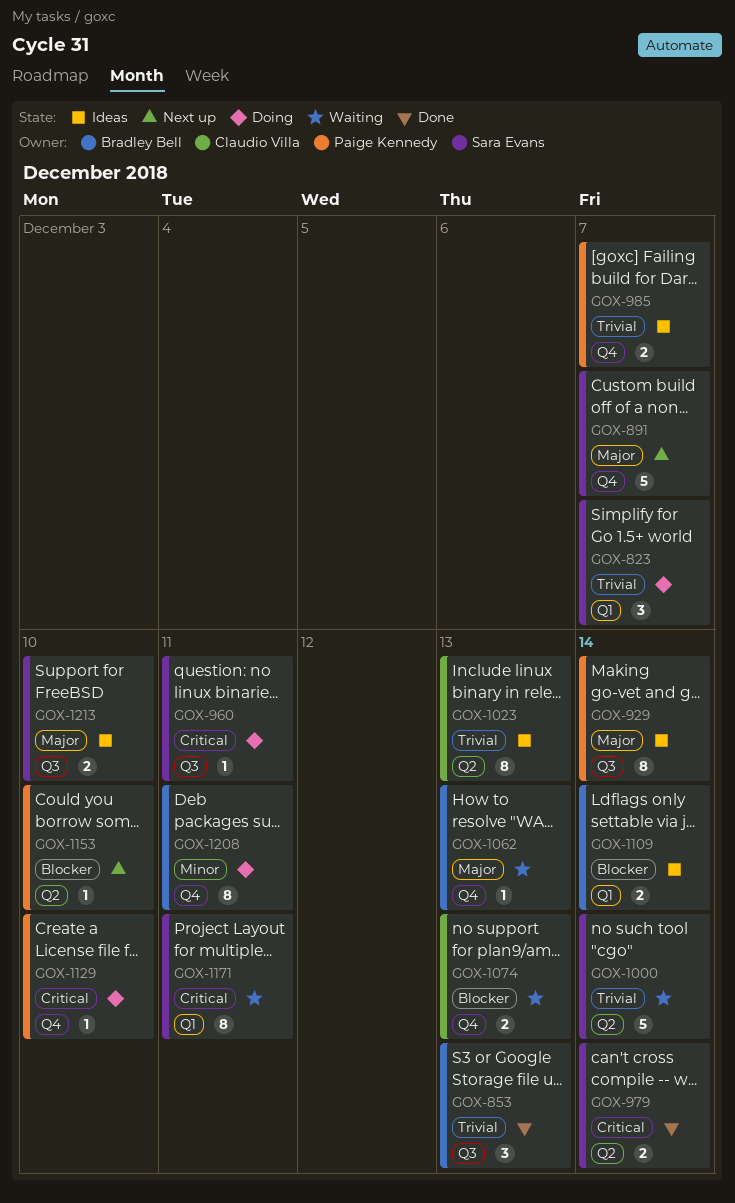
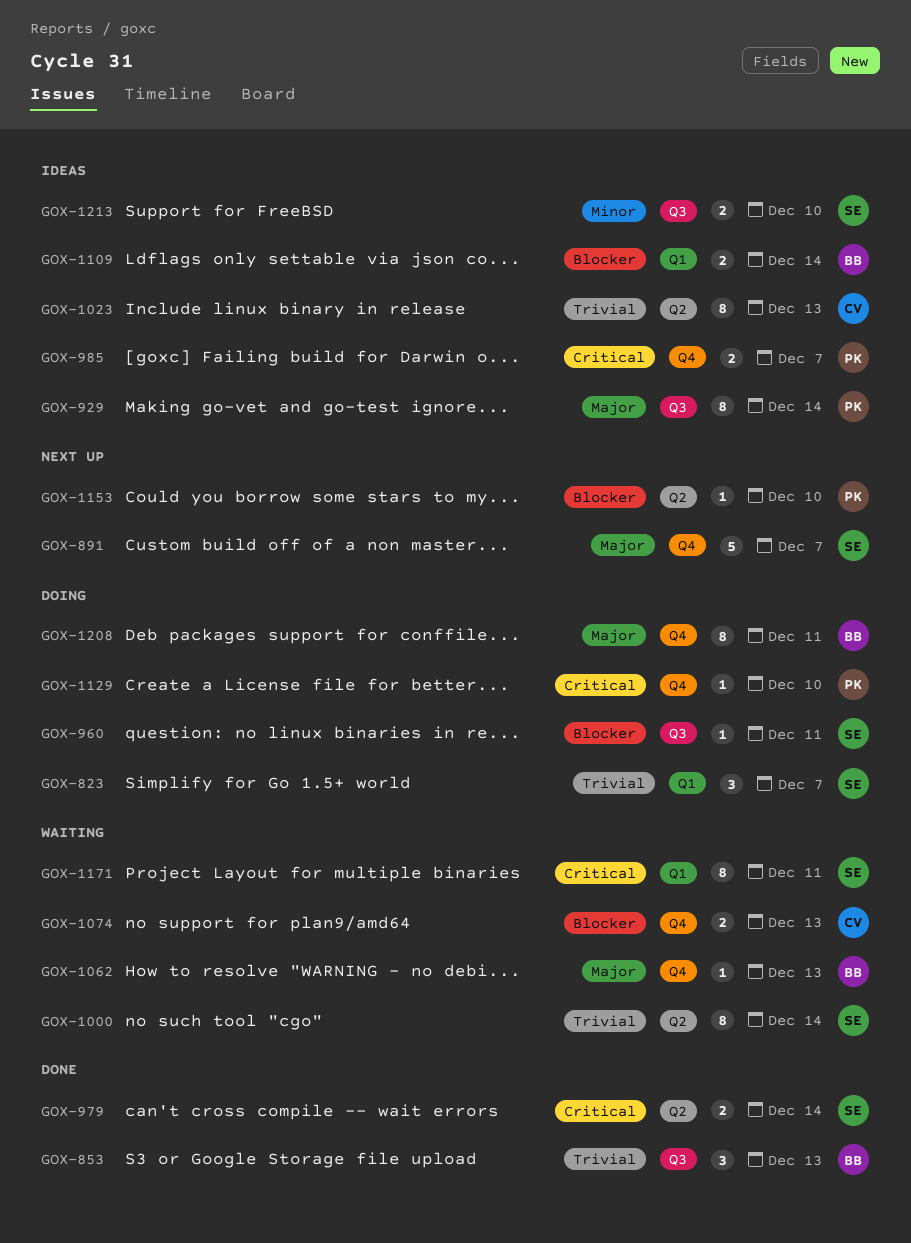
GOX-960, priority: Critical -> Blocker
GOX-985, priority: Trivial -> Critical
GOX-1000, estimate: 5 -> 8
GOX-1208, priority: Minor -> Major
GOX-1213, priority: Major -> Minor

